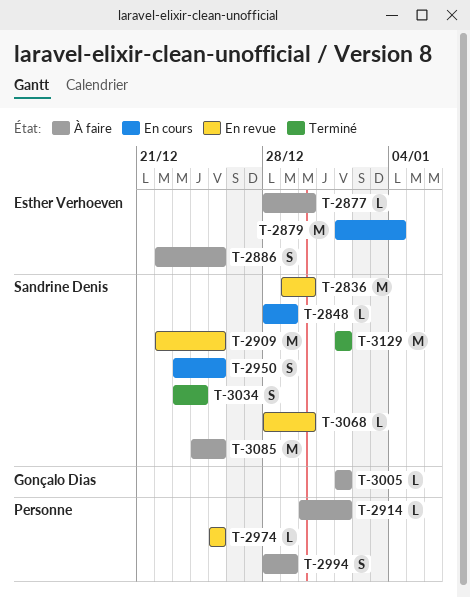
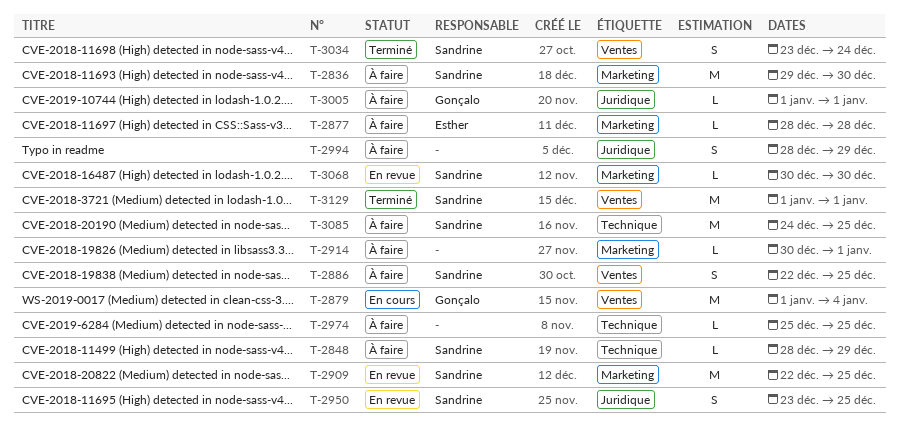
T-2836, status: En revue -> À faire
T-2848, status: En cours -> À faire
T-2877, due: Dec 30 -> Dec 28
T-2879, owner: Esther Verhoeven -> Gonçalo Dias
T-2886, owner: Esther Verhoeven -> Sandrine Denis
T-2950, status: En cours -> En revue
T-2974, status: En revue -> À faire
T-3068, start: Dec 28 -> Dec 30

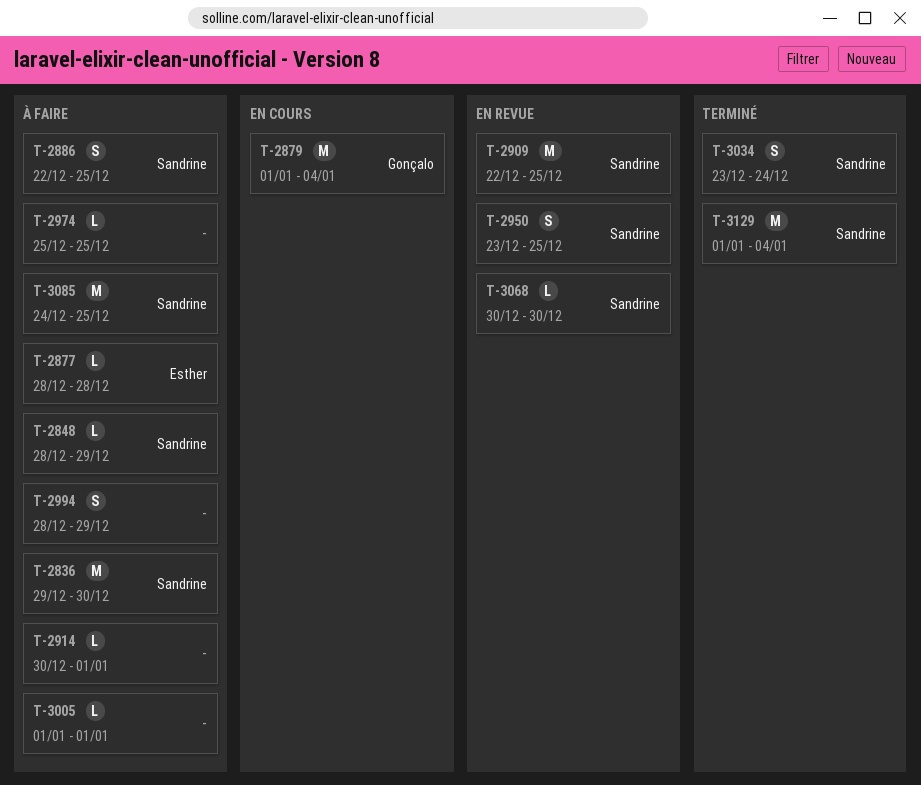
T-3005, owner: Gonçalo -> none
T-3129, due: Jan 1 -> Jan 4

